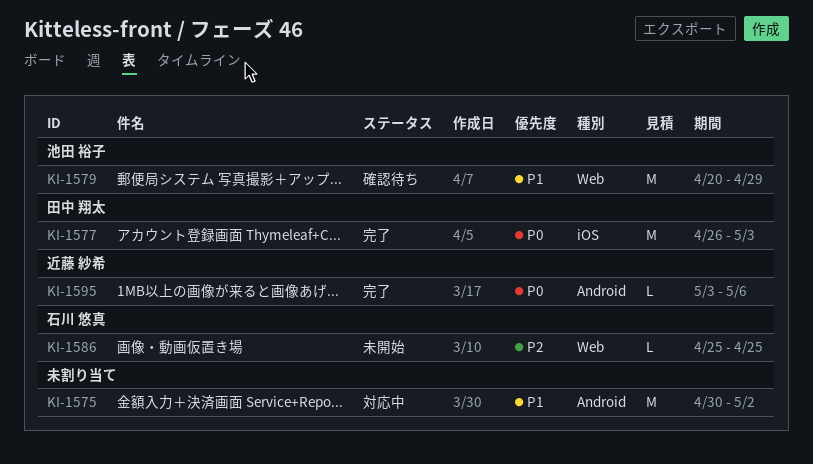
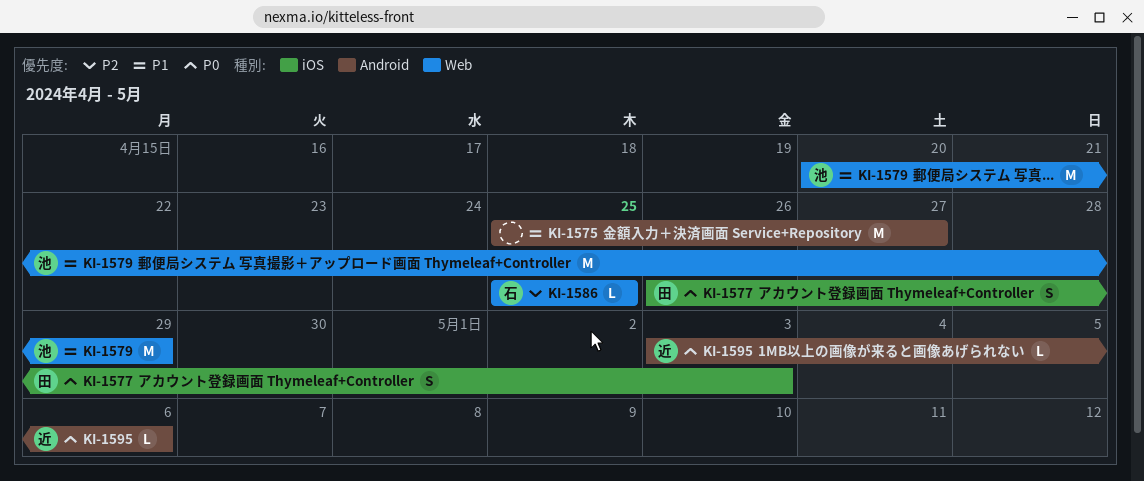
KI-1575, start: Apr 30 -> Apr 25
KI-1575, due: May 2 -> Apr 27
KI-1577, estimate: M -> S

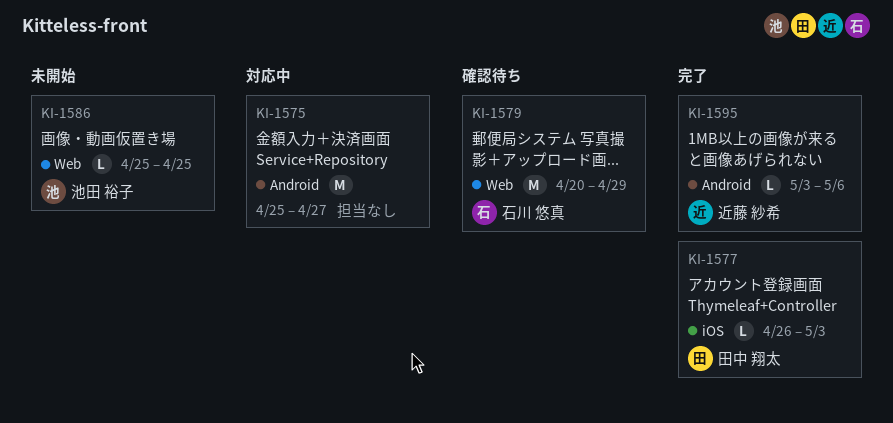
KI-1577, estimate: S -> L
KI-1579, owner: 池田 裕子 -> 石川 悠真
KI-1586, owner: 石川 悠真 -> 池田 裕子

